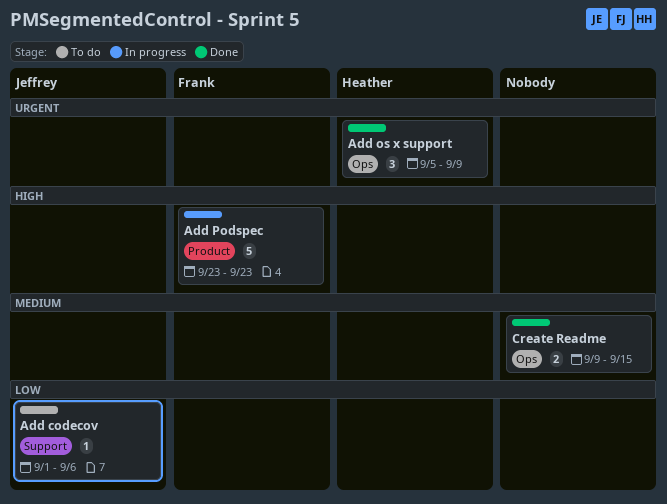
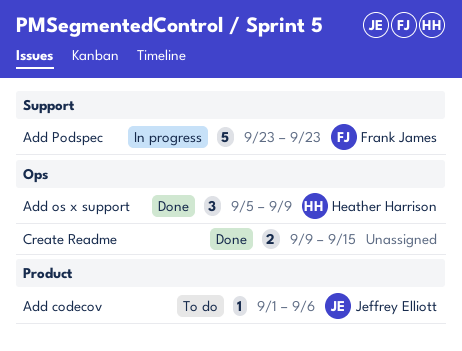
Add codecov, label: Support -> Product
Add Podspec, label: Product -> Support

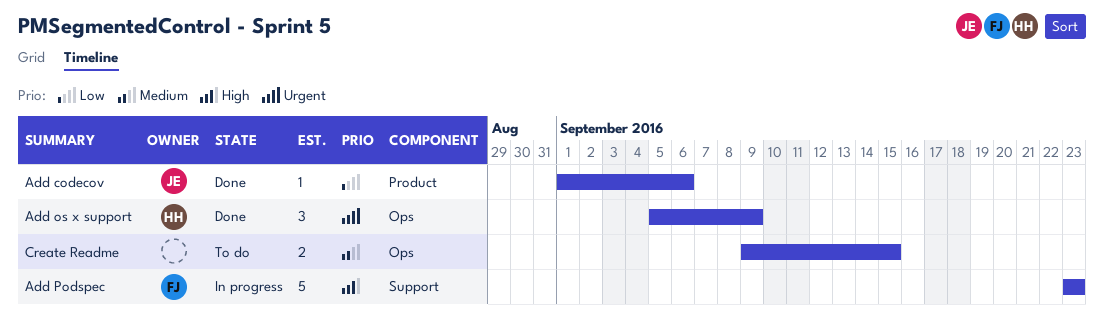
Add codecov, status: To do -> Done
Create Readme, status: Done -> To do

